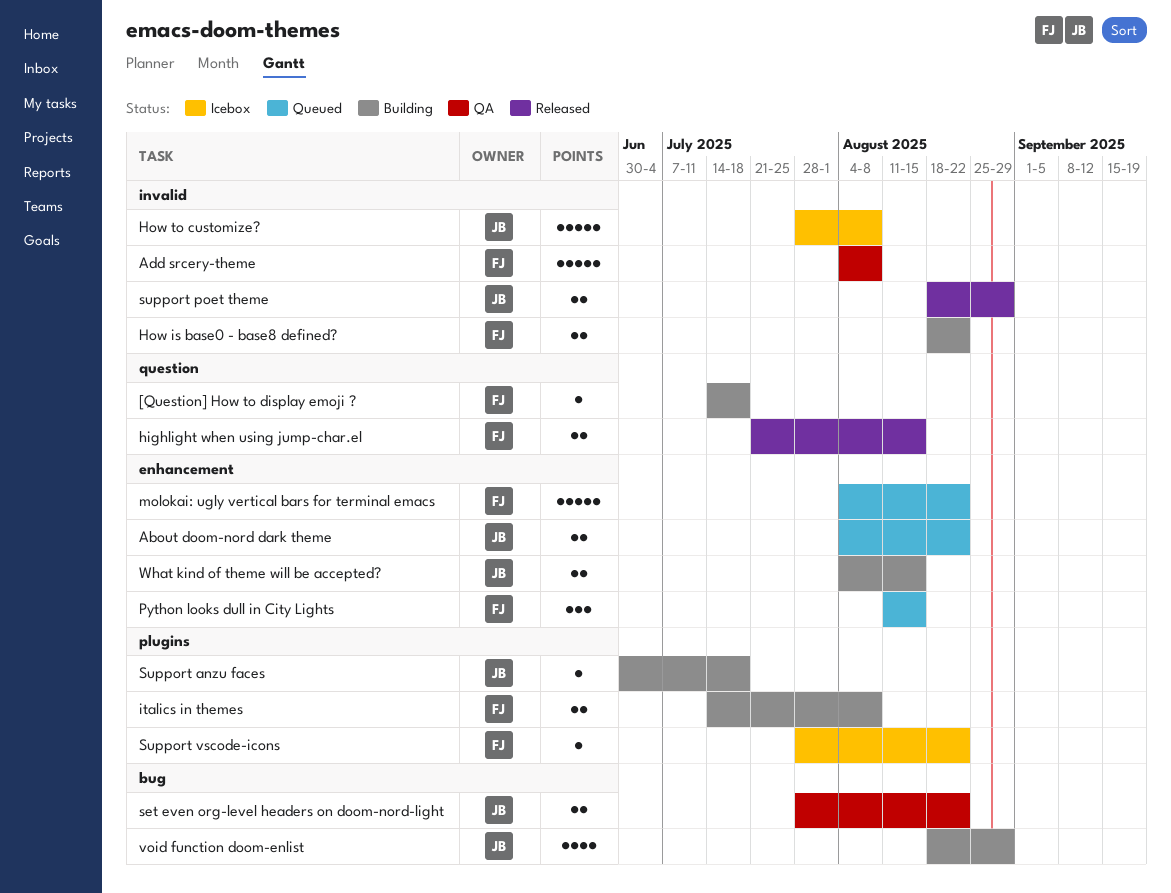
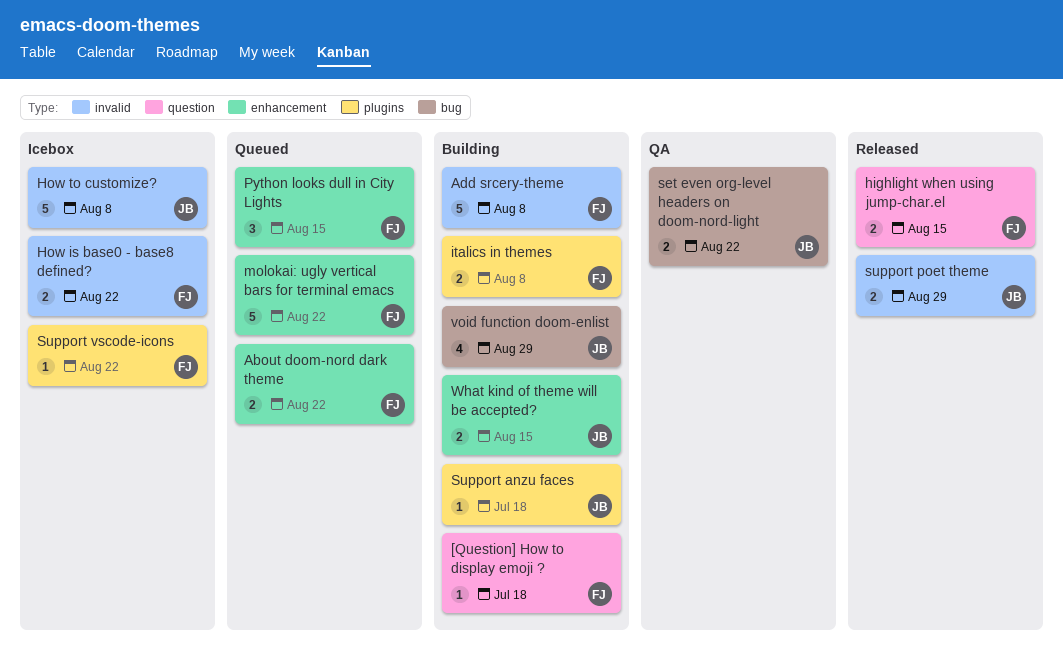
About doom-nord dark theme, owner: JB -> FJ
Add srcery-theme, status: QA -> Building
How is base0 - base8 defined?, status: Building -> Icebox

